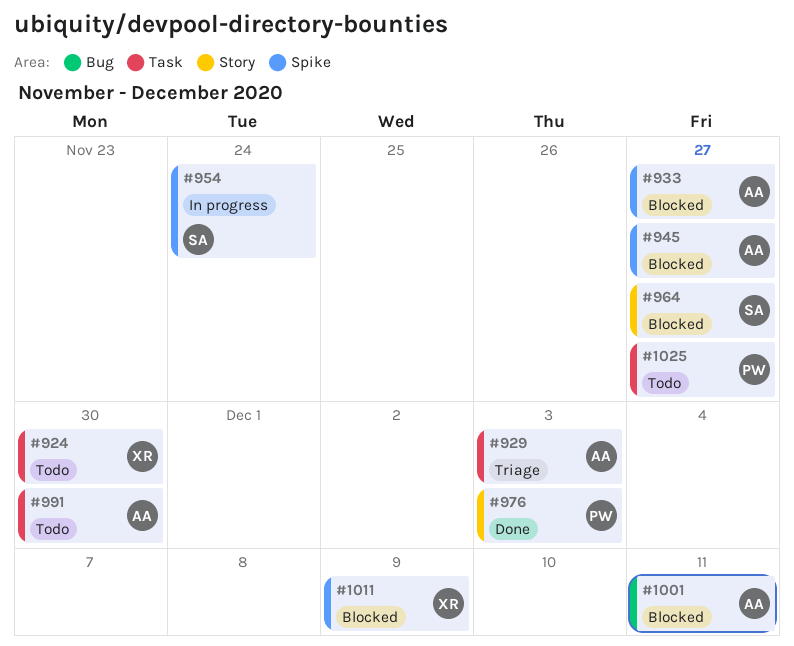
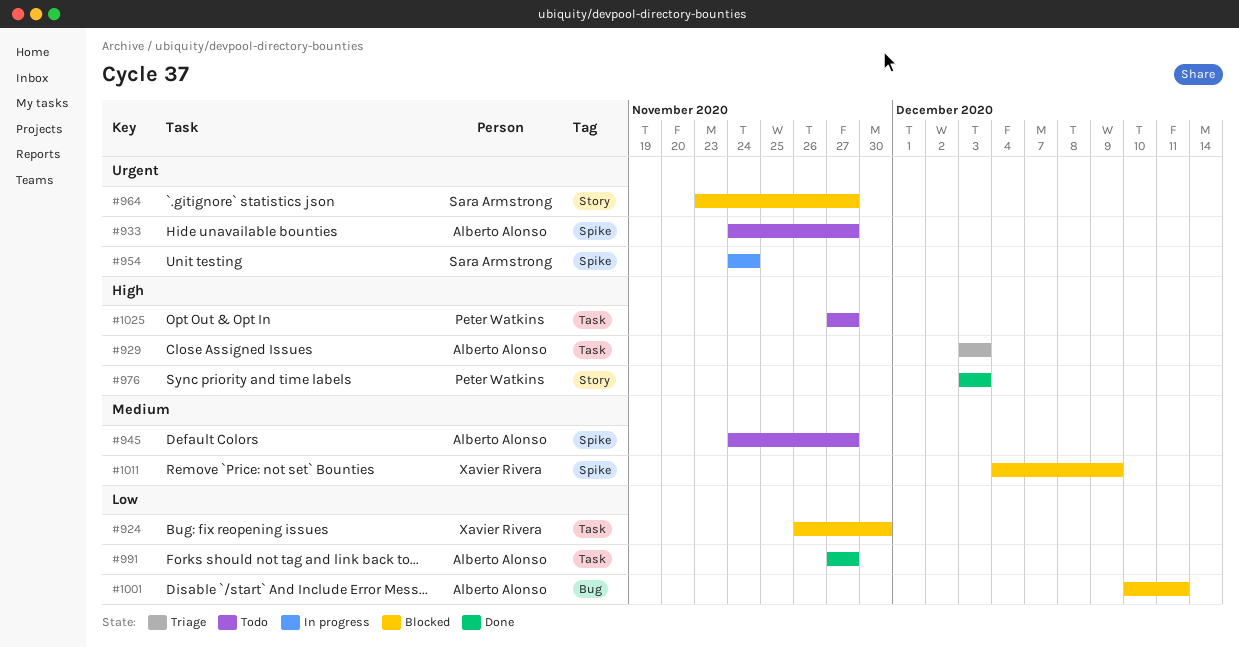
#924, status: Todo -> Blocked
#933, status: Blocked -> Todo
#945, status: Blocked -> Todo
#991, status: Todo -> Done
#991, due: Nov 30 -> Nov 27

